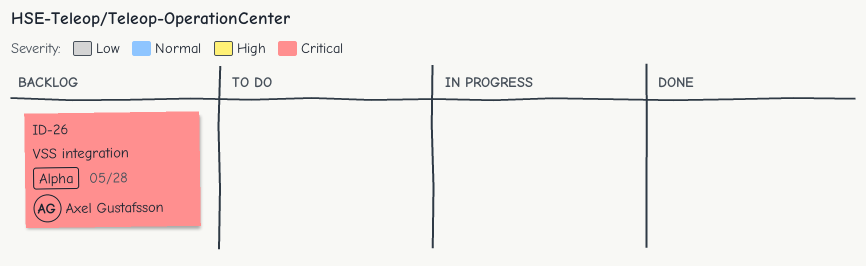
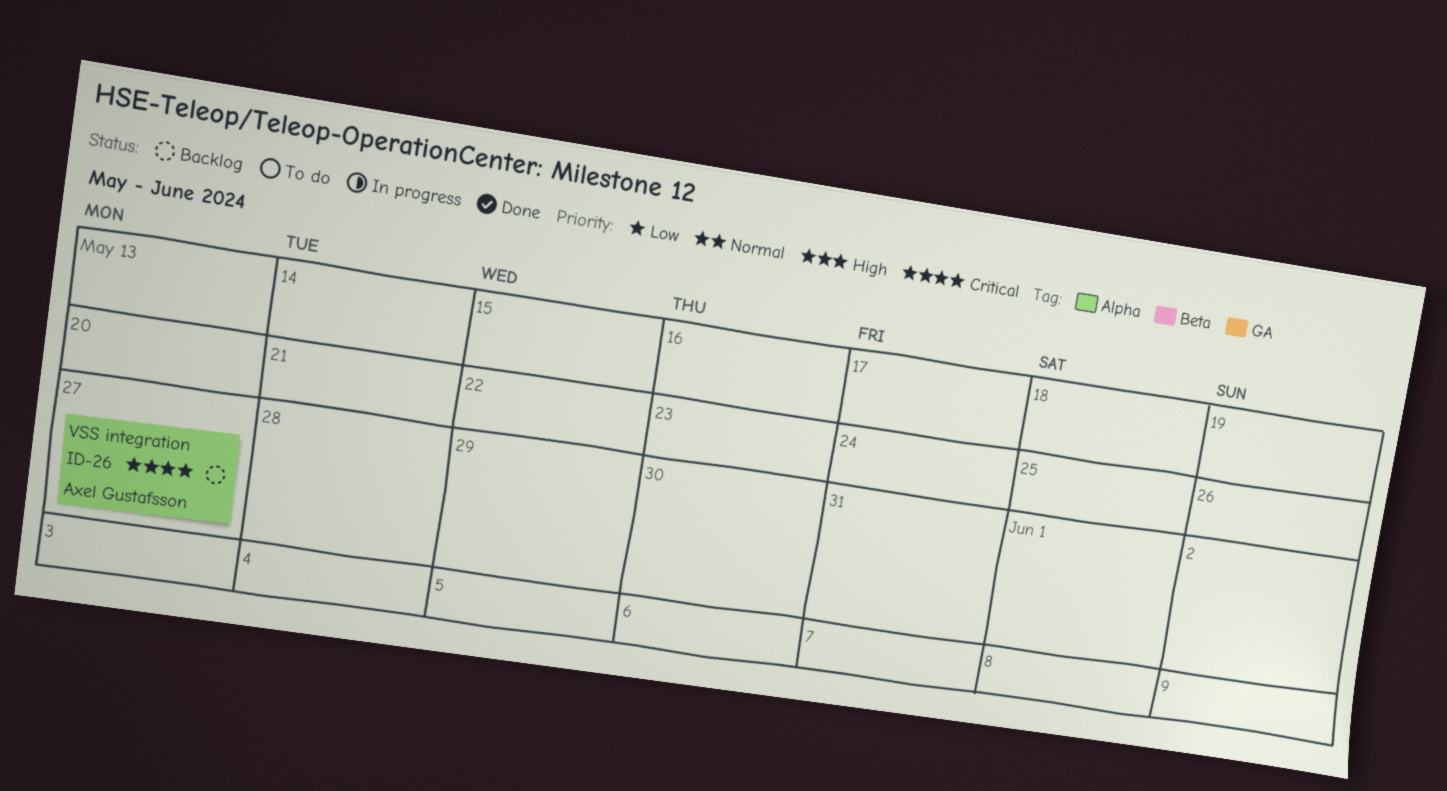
ID-26, due: May 28 -> May 27

